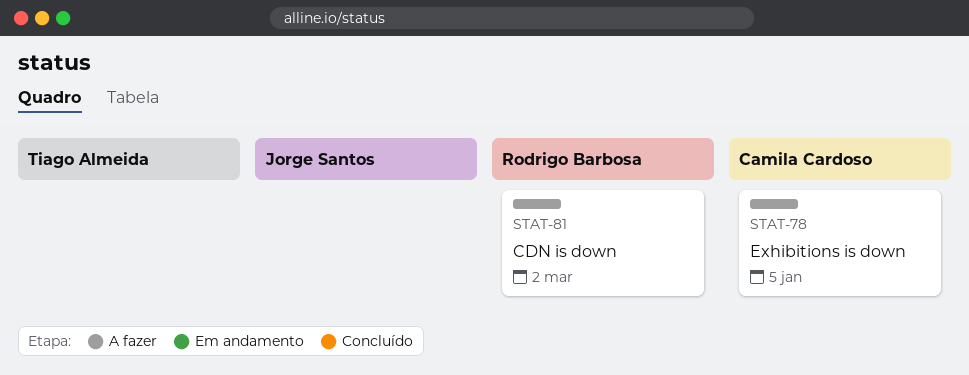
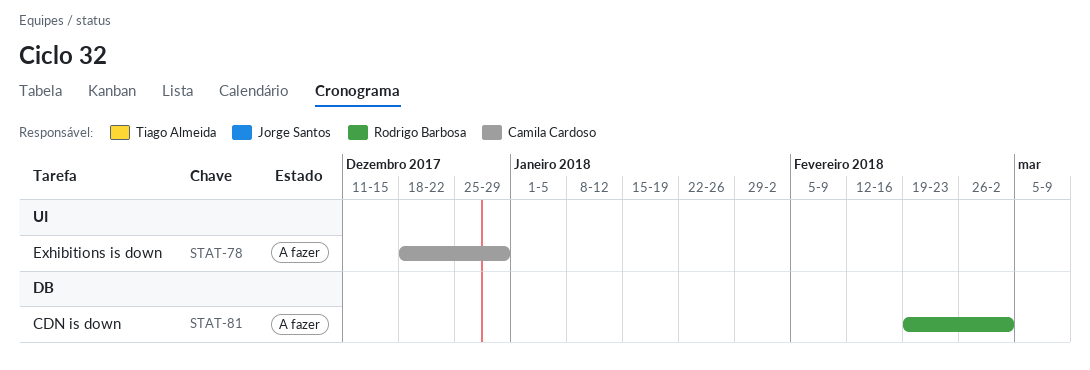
STAT-78, due: Jan 5 -> Dec 29

